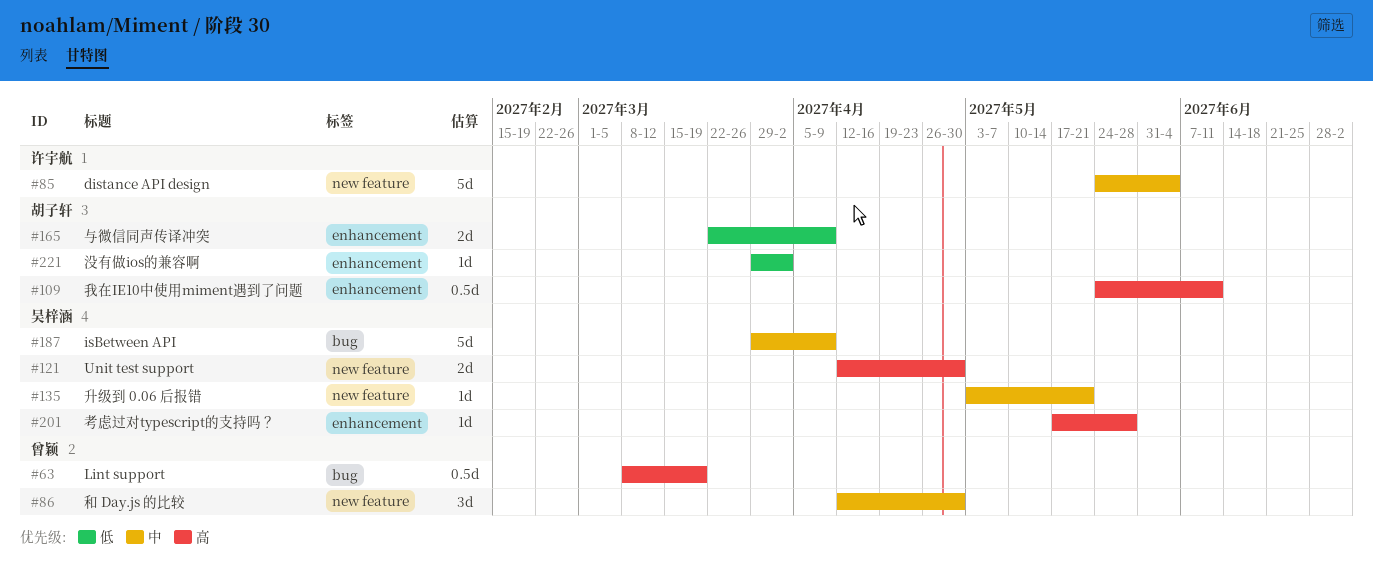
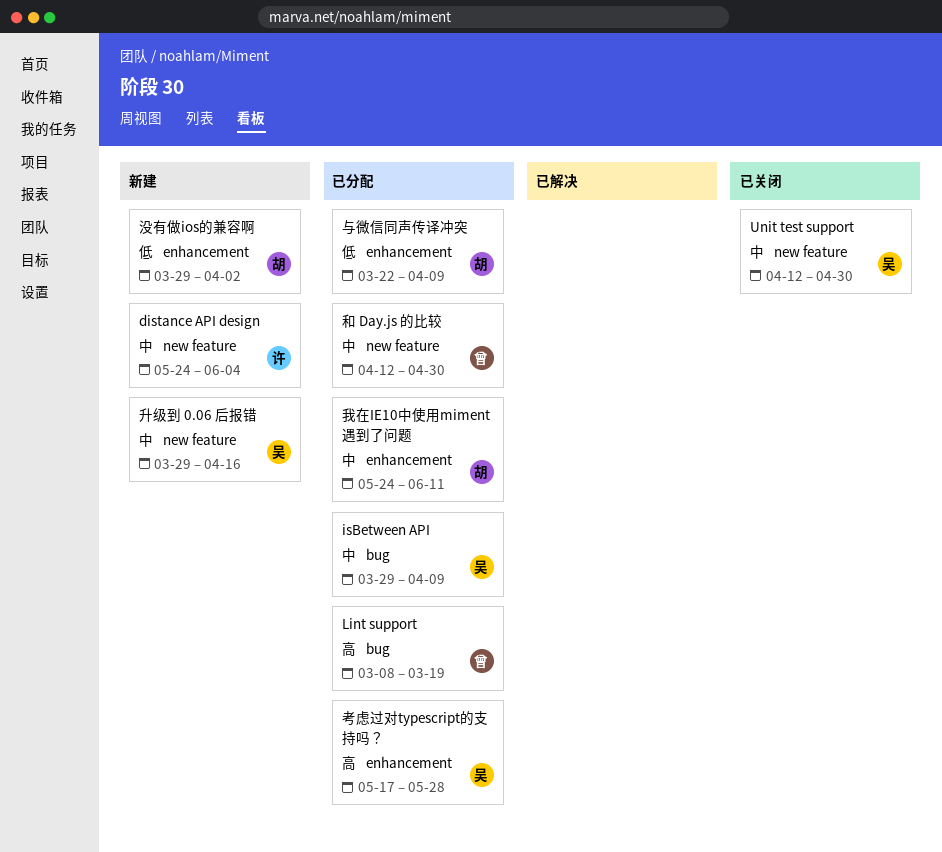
Unit test support, priority: 高 -> 中
升级到 0.06 后报错, start: May 3 -> Mar 29
升级到 0.06 后报错, due: May 21 -> Apr 16
我在IE10中使用miment遇到了问题, priority: 高 -> 中

